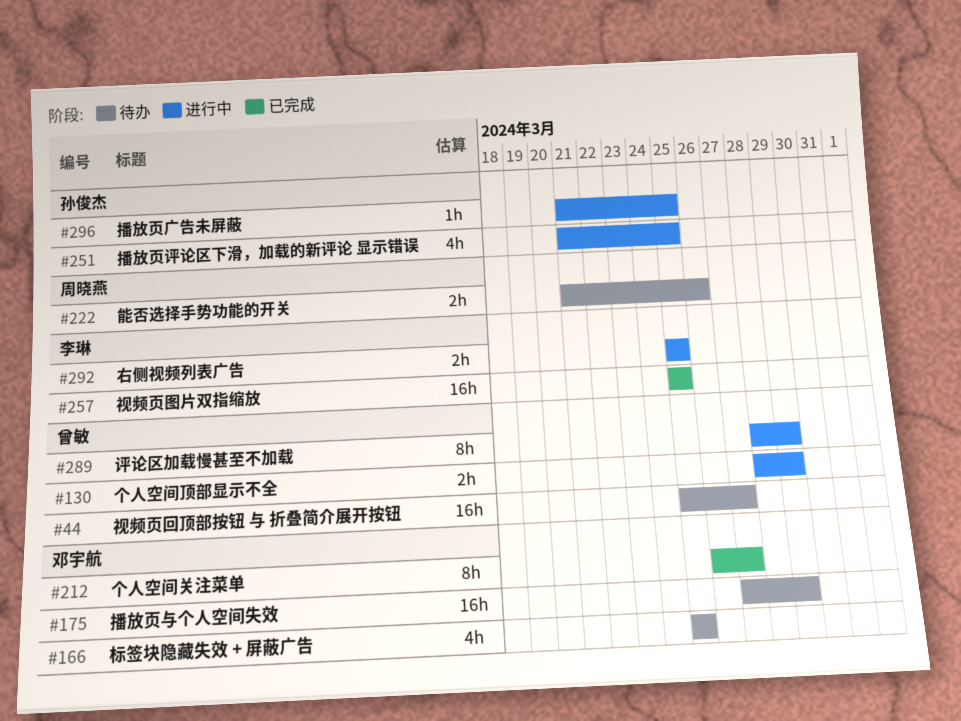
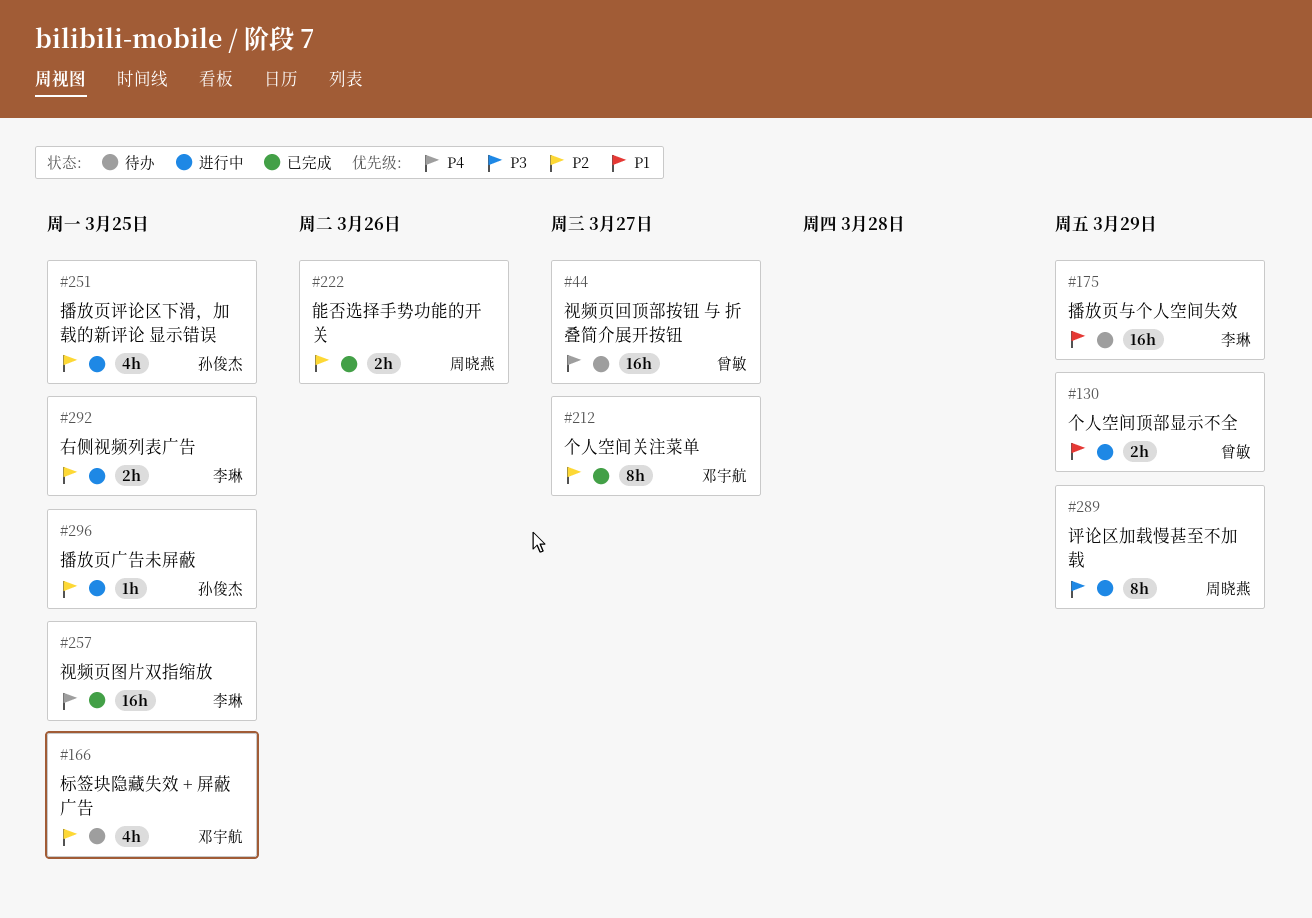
#175, owner: 邓宇航 -> 李琳
#222, status: 待办 -> 已完成
#289, owner: 曾敏 -> 周晓燕

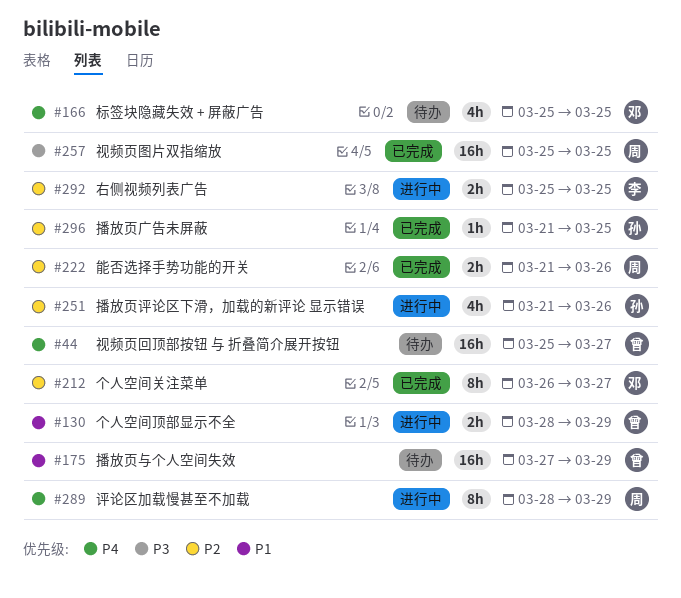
#166, priority: P2 -> P4
#175, owner: 李琳 -> 曾敏
#251, due: Mar 25 -> Mar 26
#257, owner: 李琳 -> 周晓燕
#257, priority: P4 -> P3
#289, priority: P3 -> P4
#296, status: 进行中 -> 已完成

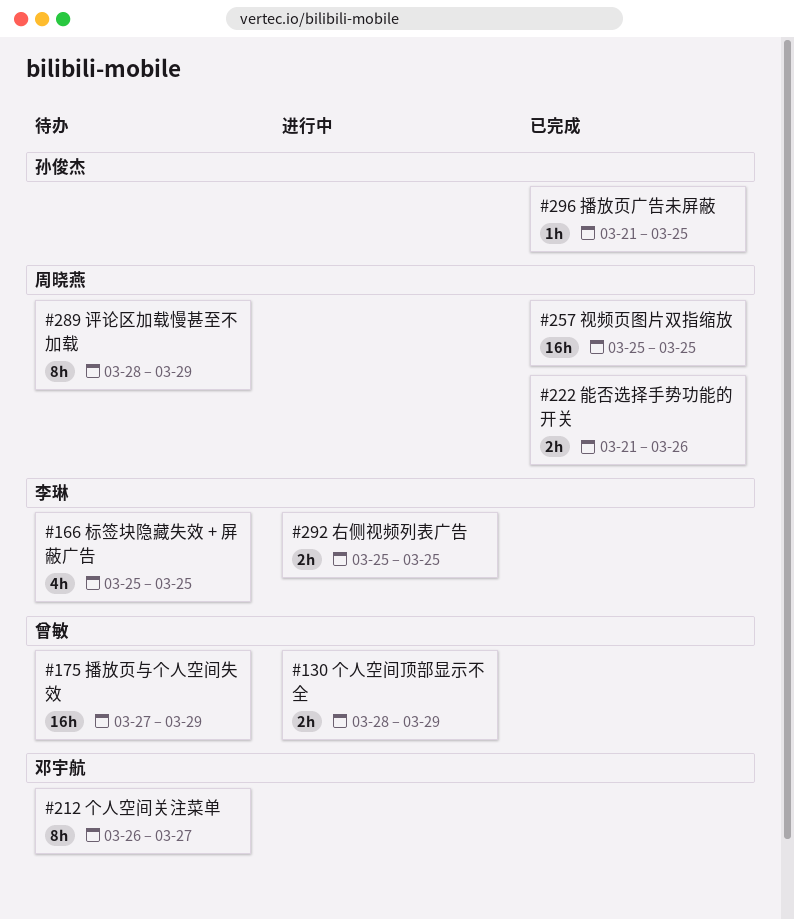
#44: present -> none
#166, owner: 邓宇航 -> 李琳
#212, status: 已完成 -> 待办
#251: present -> none
#289, status: 进行中 -> 待办

